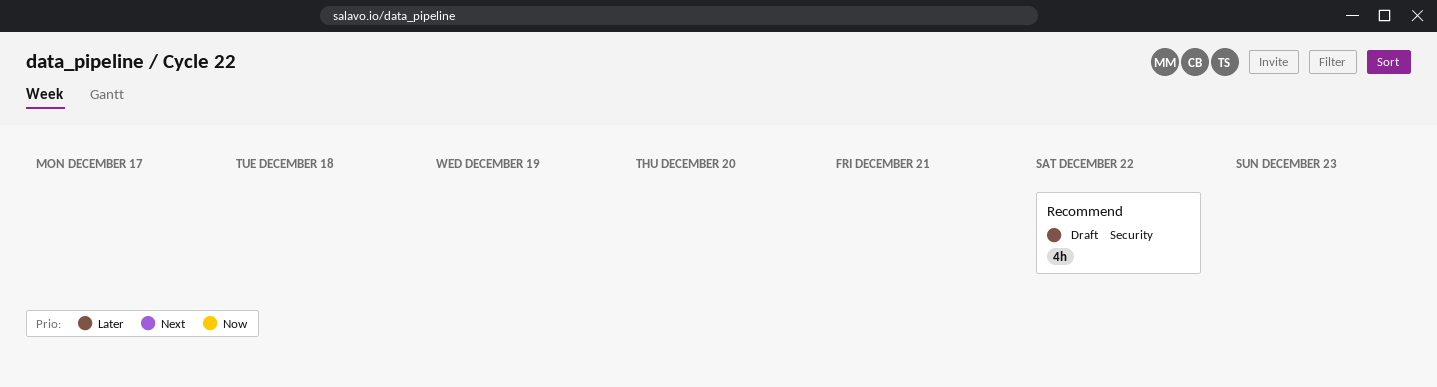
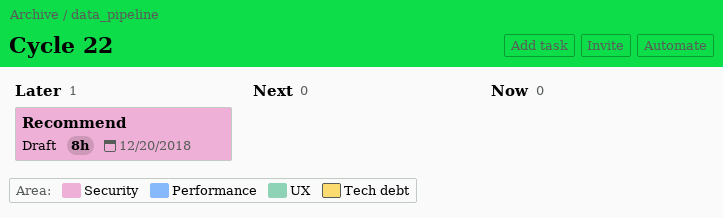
Recommend, estimate: 4h -> 8h
Recommend, due: Dec 22 -> Dec 20

